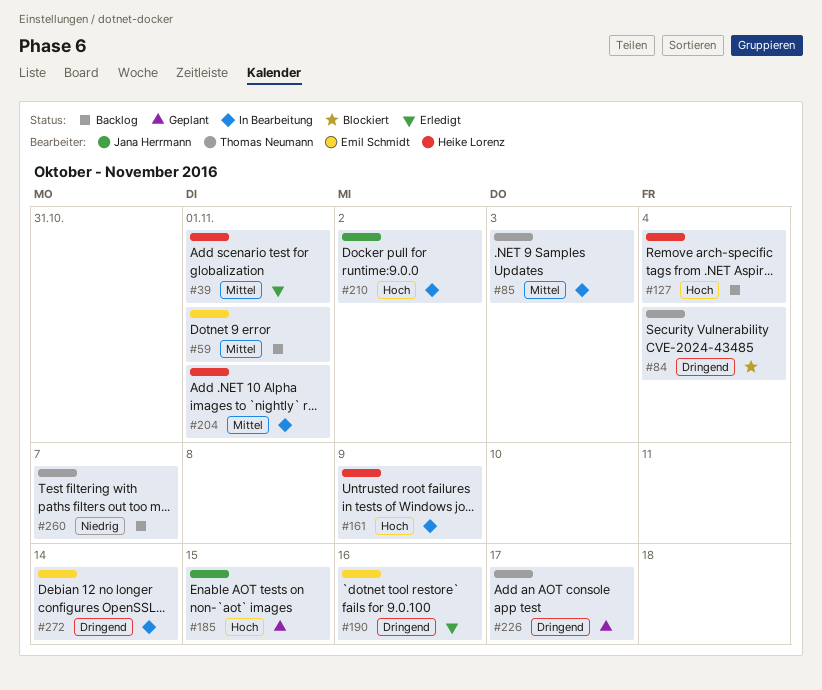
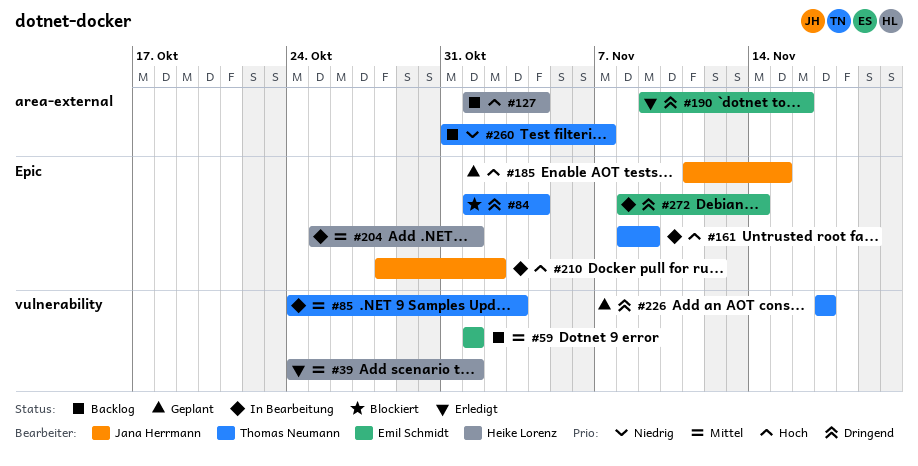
#161, owner: Heike Lorenz -> Thomas Neumann

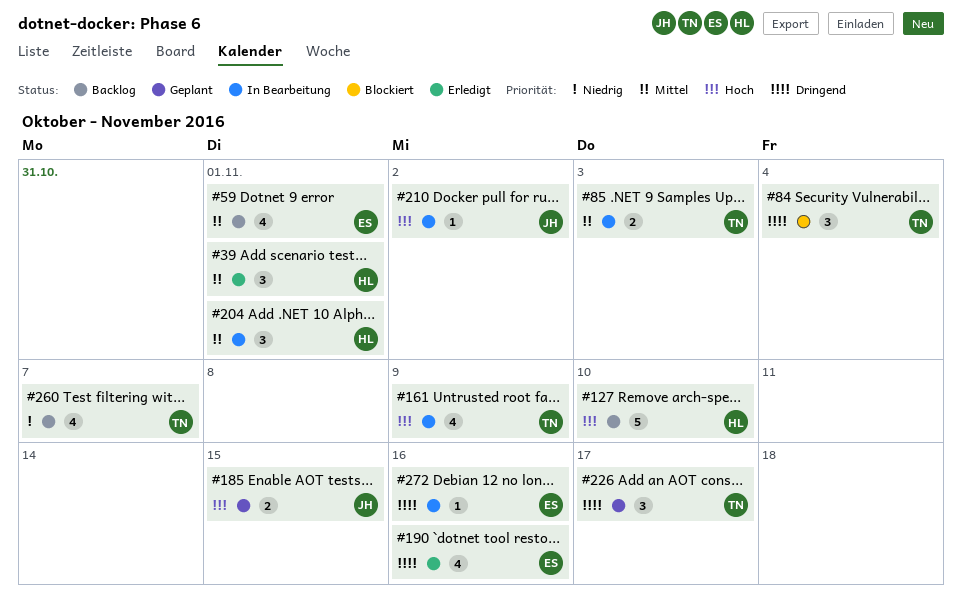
#127, due: Nov 4 -> Nov 10
#272, due: Nov 14 -> Nov 16

